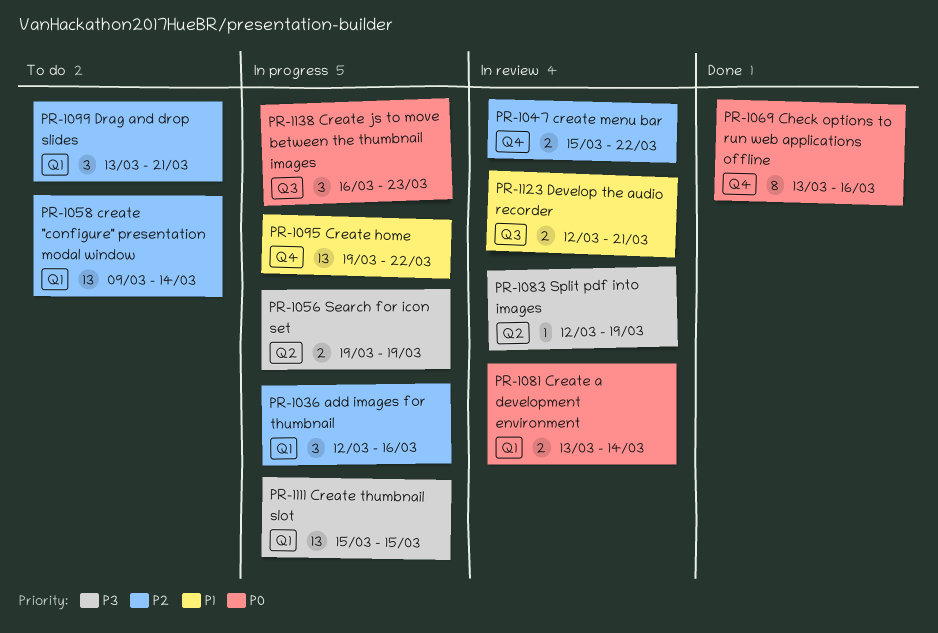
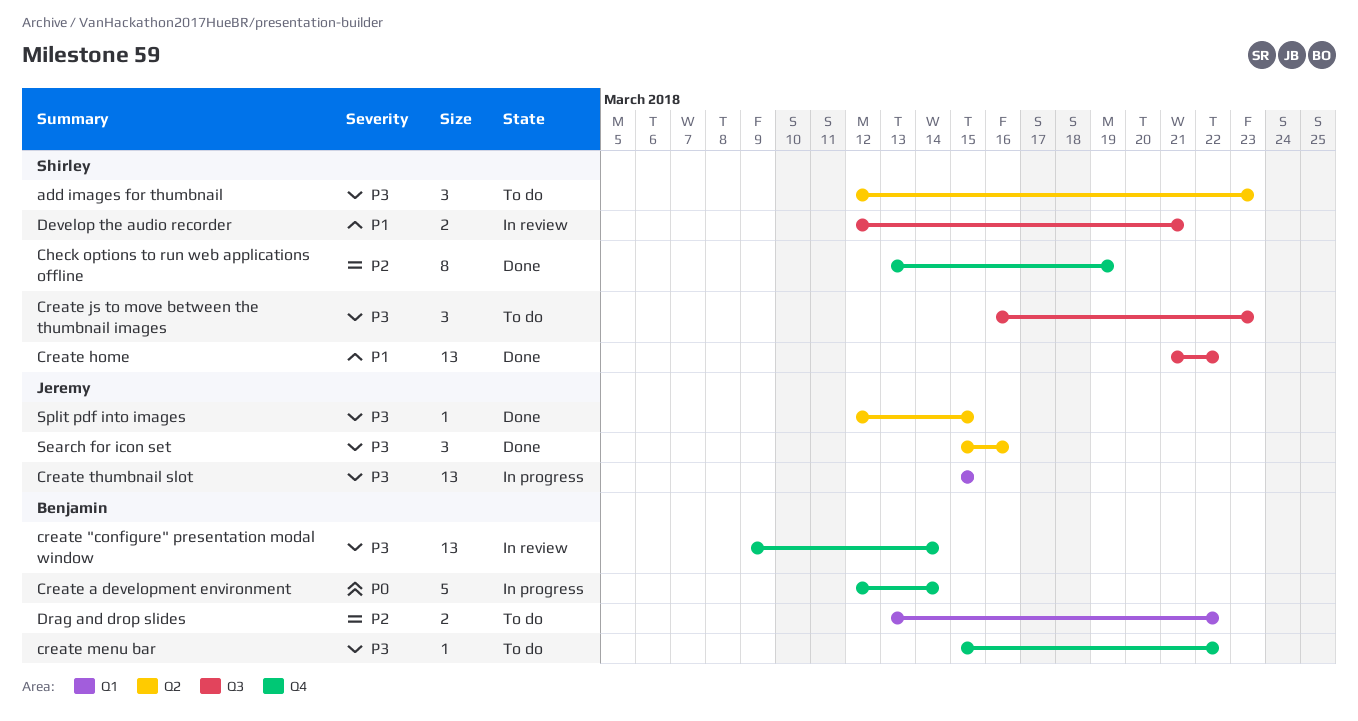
add images for thumbnail, status: In progress -> To do
add images for thumbnail, priority: P2 -> P3
add images for thumbnail, label: Q1 -> Q2
add images for thumbnail, due: Mar 16 -> Mar 23
Check options to run web applications offline, priority: P0 -> P2
Check options to run web applications offline, due: Mar 16 -> Mar 19
create "configure" presentation modal window, status: To do -> In review
create "configure" presentation modal window, priority: P2 -> P3
create "configure" presentation modal window, label: Q1 -> Q4
Create a development environment, status: In review -> In progress
Create a development environment, label: Q1 -> Q4
Create a development environment, estimate: 2 -> 5
Create a development environment, start: Mar 13 -> Mar 12
Create home, status: In progress -> Done
Create home, label: Q4 -> Q3
Create home, start: Mar 19 -> Mar 21
Create js to move between the thumbnail images, status: In progress -> To do
Create js to move between the thumbnail images, priority: P0 -> P3
create menu bar, status: In review -> To do
create menu bar, priority: P2 -> P3
create menu bar, estimate: 2 -> 1
Drag and drop slides, estimate: 3 -> 2
Drag and drop slides, due: Mar 21 -> Mar 22
Search for icon set, status: In progress -> Done
Search for icon set, estimate: 2 -> 3
Search for icon set, start: Mar 19 -> Mar 15
Search for icon set, due: Mar 19 -> Mar 16
Split pdf into images, status: In review -> Done
Split pdf into images, due: Mar 19 -> Mar 15

